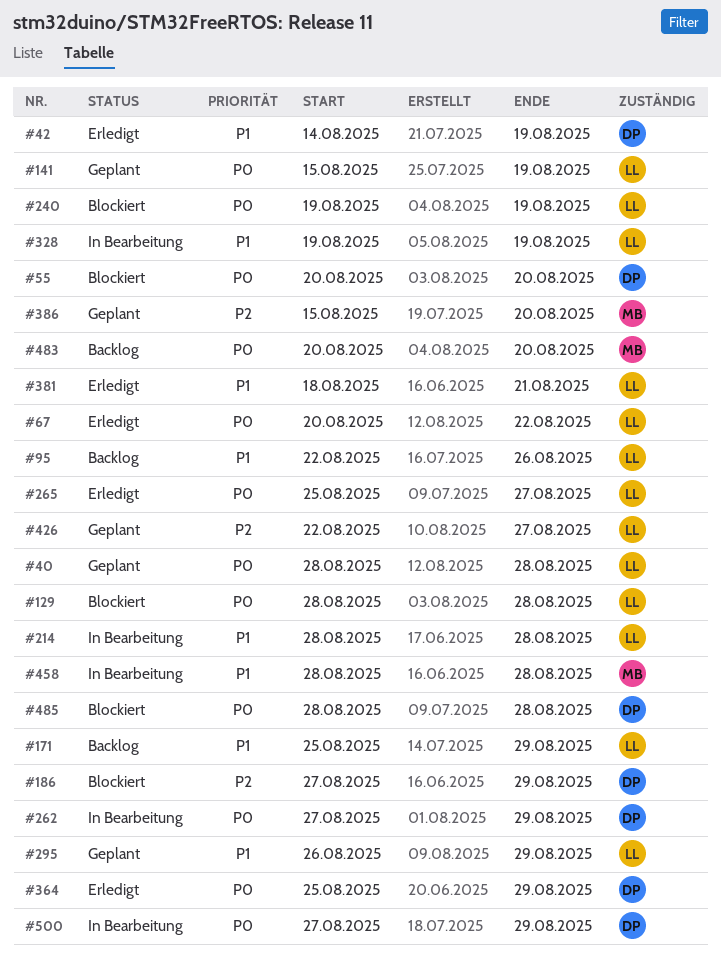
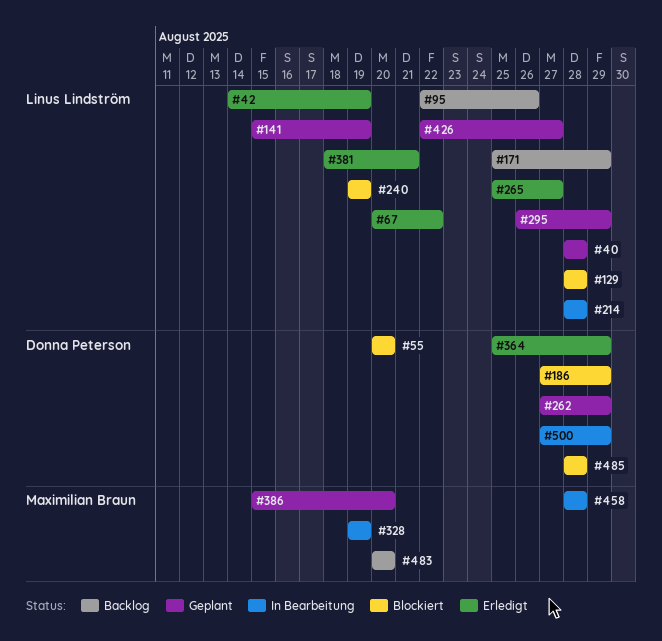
#42, owner: Donna Peterson -> Linus Lindström
#262, status: In Bearbeitung -> Geplant
#328, owner: Linus Lindström -> Maximilian Braun

